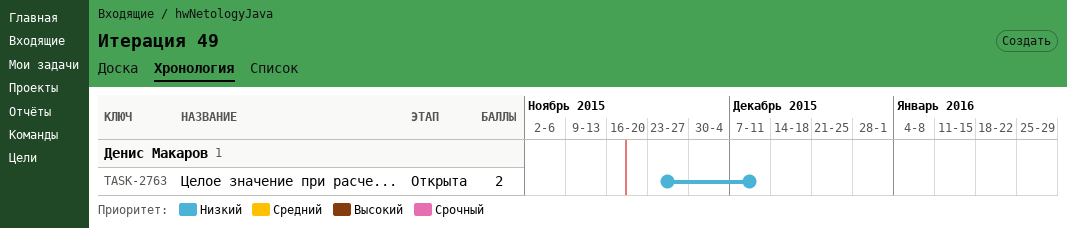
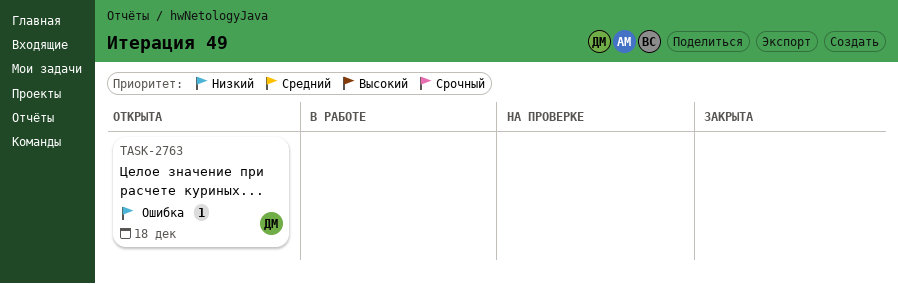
TASK-2763, estimate: 2 -> 1
TASK-2763, due: Dec 11 -> Dec 18

